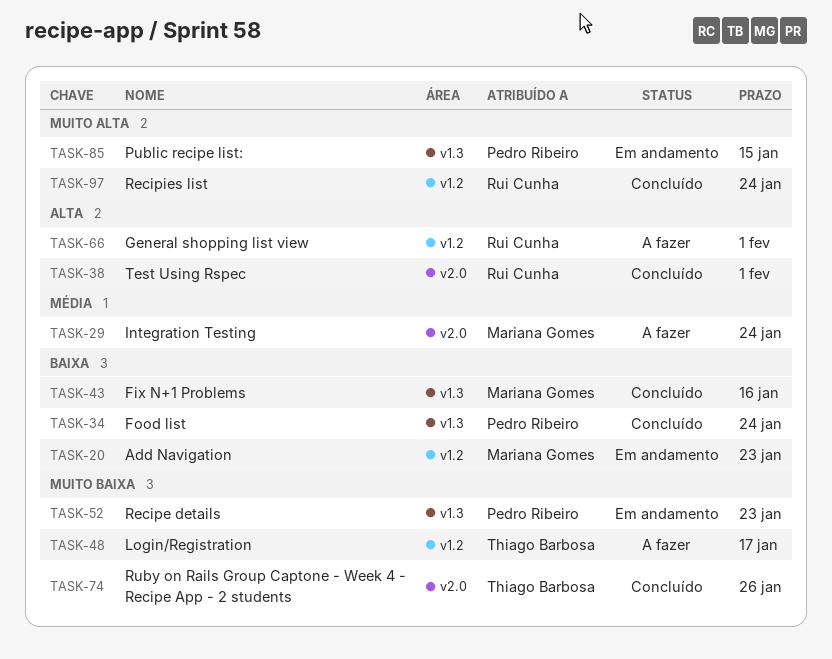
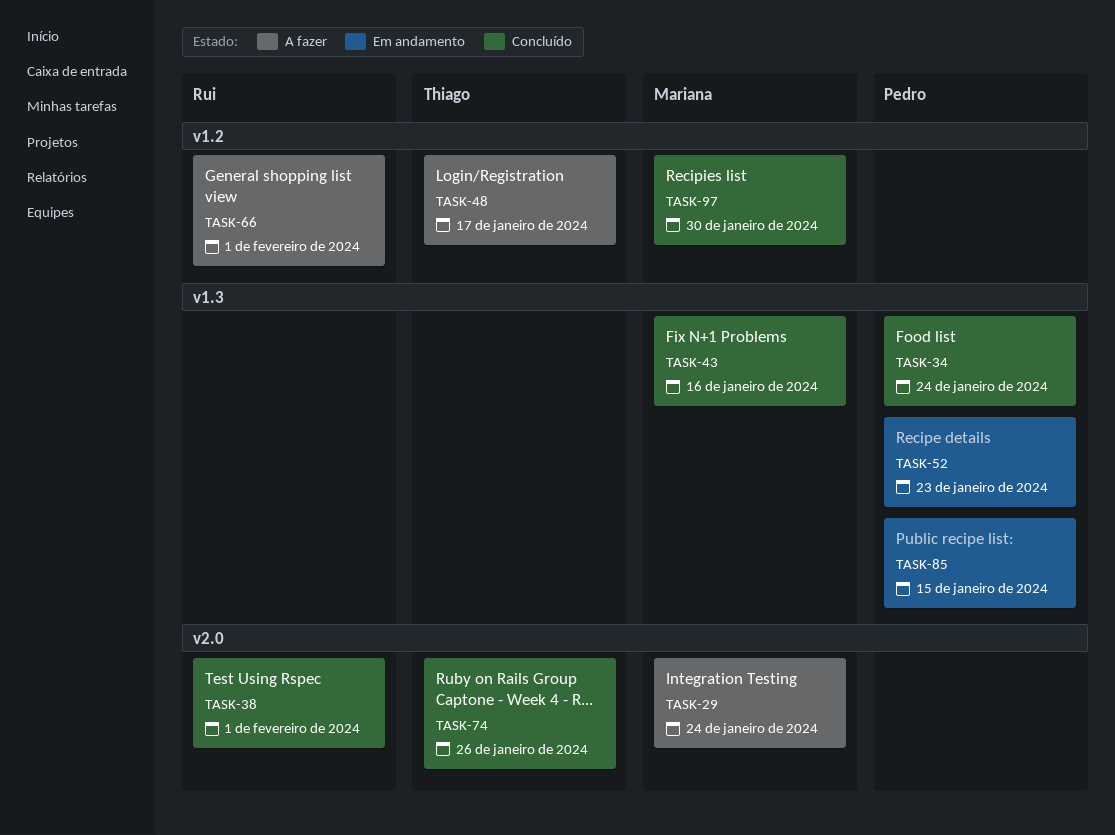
TASK-20: present -> none
TASK-97, owner: Rui Cunha -> Mariana Gomes
TASK-97, due: Jan 24 -> Jan 30

